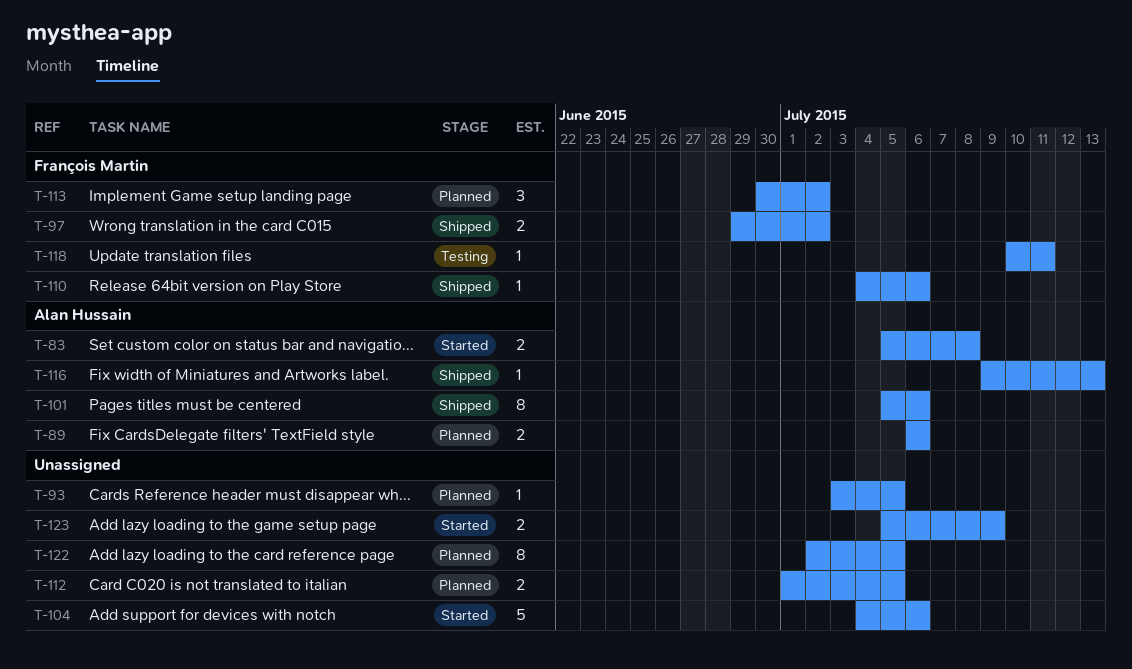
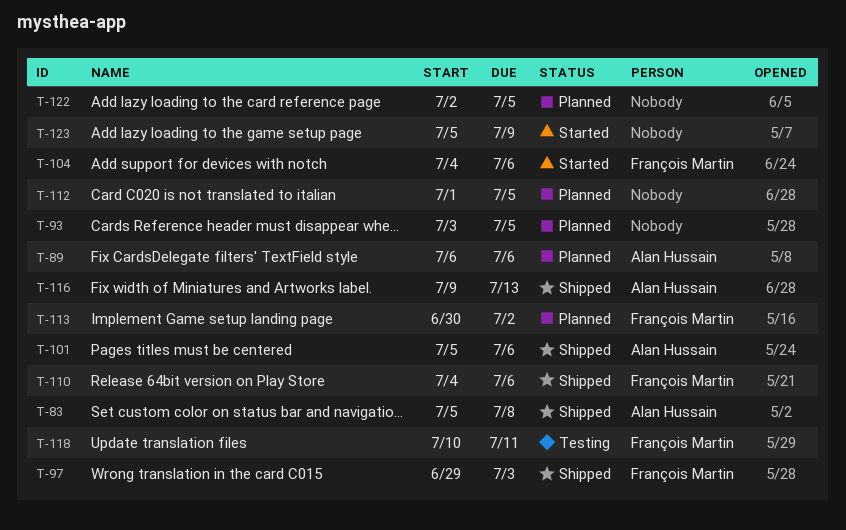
T-83, status: Started -> Shipped
T-97, due: Jul 2 -> Jul 3
T-104, owner: none -> François Martin

